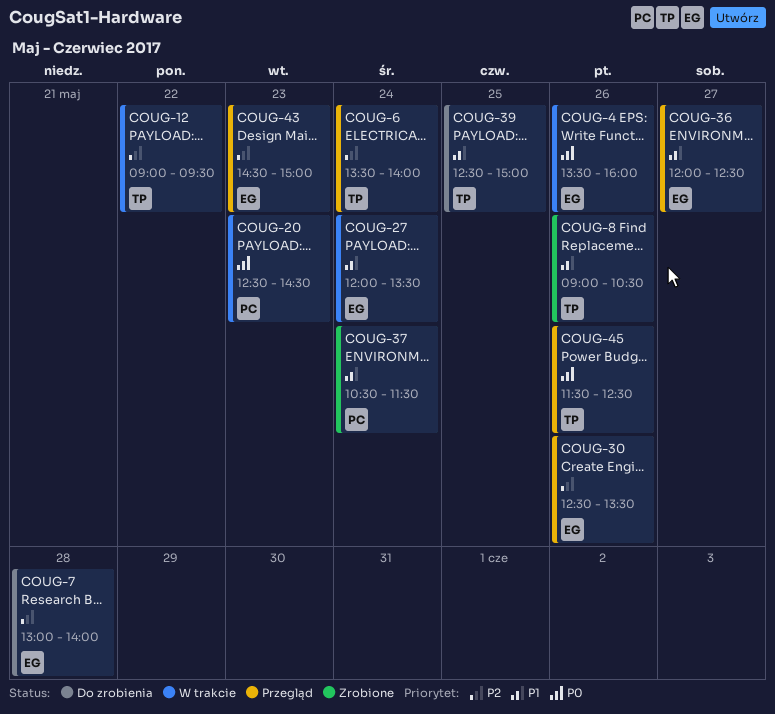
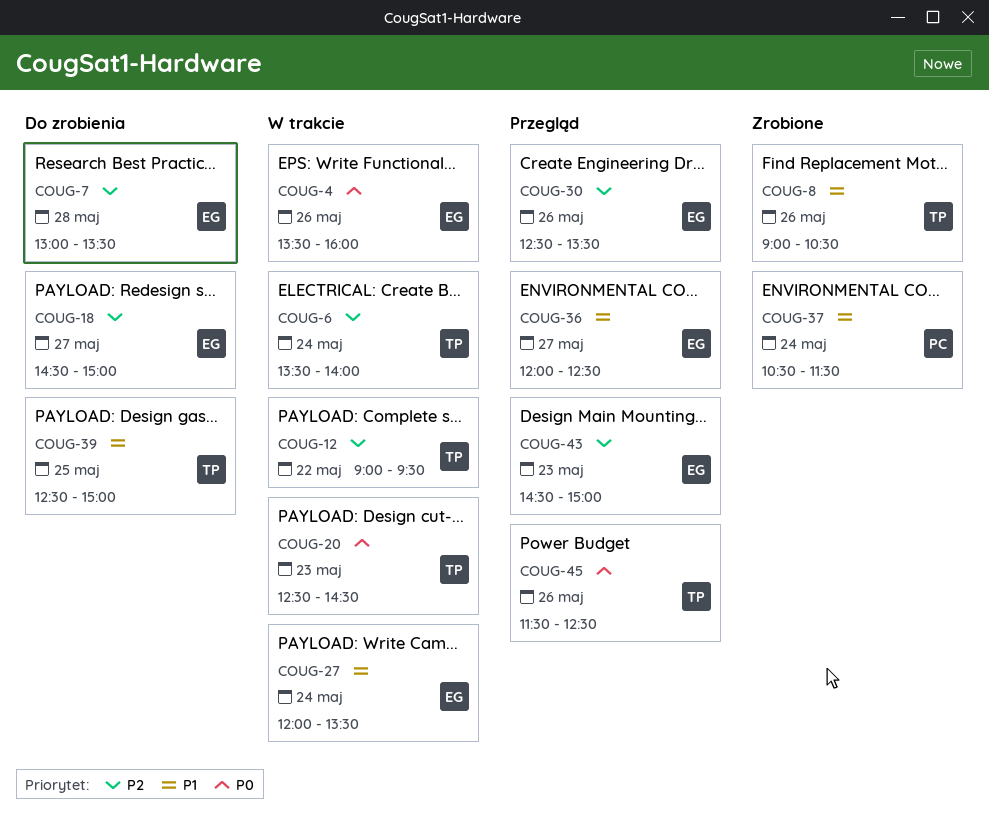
COUG-6, status: Przegląd -> W trakcie
COUG-7, ends: 14:00 -> 13:30
COUG-18: none -> present
COUG-20, owner: PC -> TP

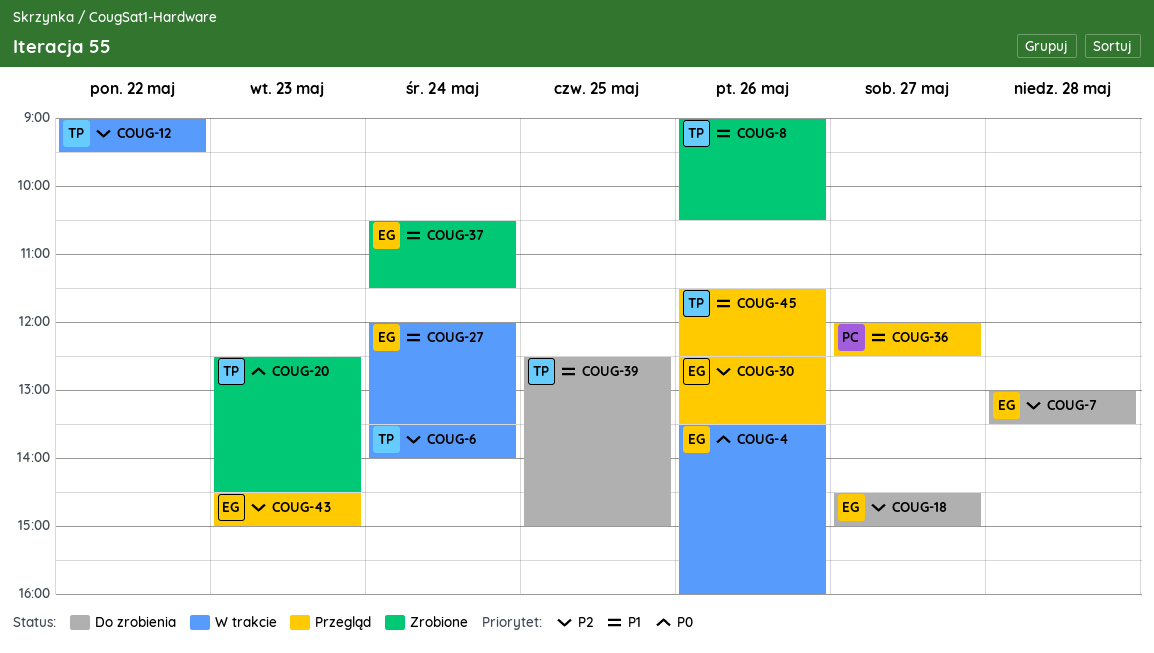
COUG-20, status: W trakcie -> Zrobione
COUG-36, owner: EG -> PC
COUG-37, owner: PC -> EG
COUG-45, priority: P0 -> P1

